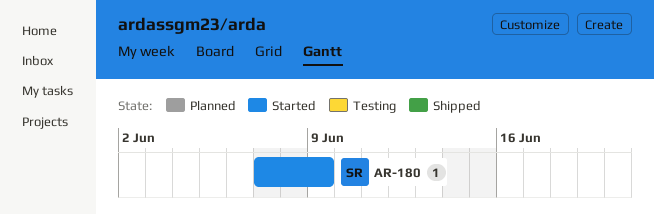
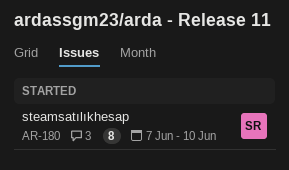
AR-180, estimate: 1 -> 8
AR-180, due: Jun 9 -> Jun 10

